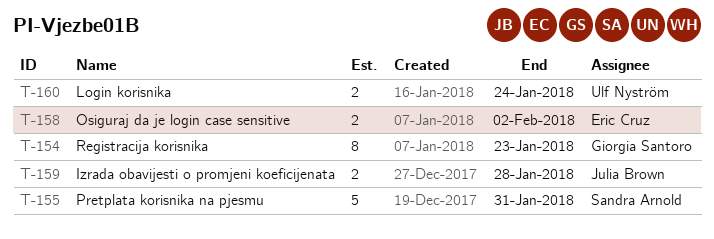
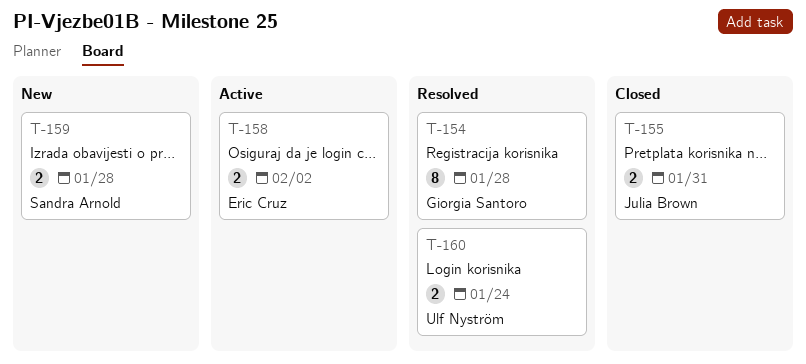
T-154, due: Jan 23 -> Jan 28
T-155, owner: Sandra Arnold -> Julia Brown
T-155, estimate: 5 -> 2
T-159, owner: Julia Brown -> Sandra Arnold

